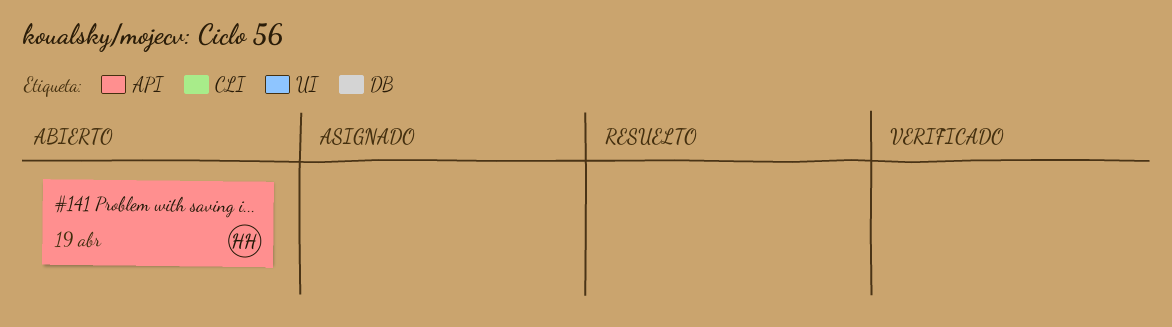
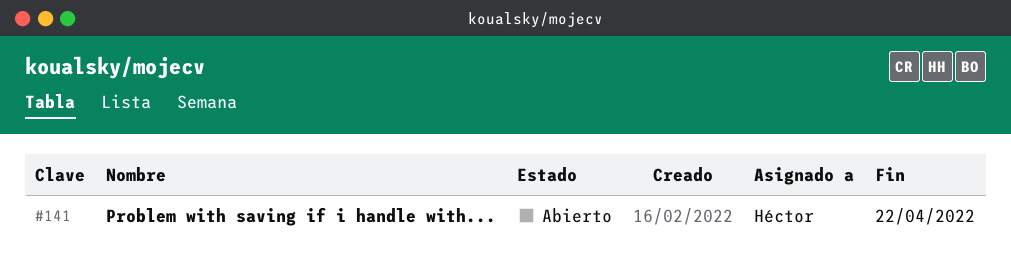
#141, due: Apr 19 -> Apr 22

